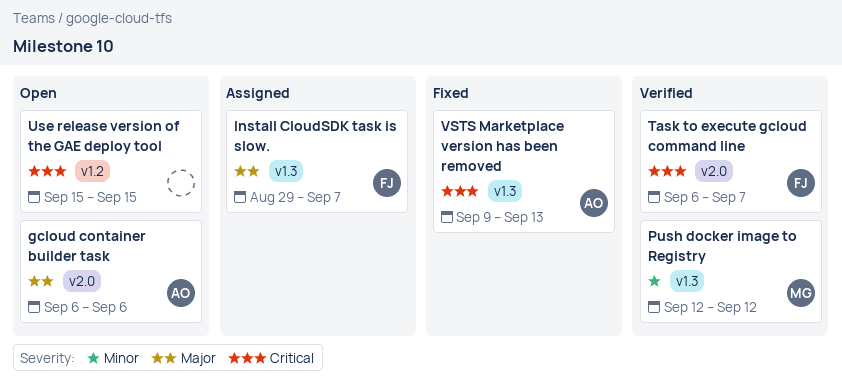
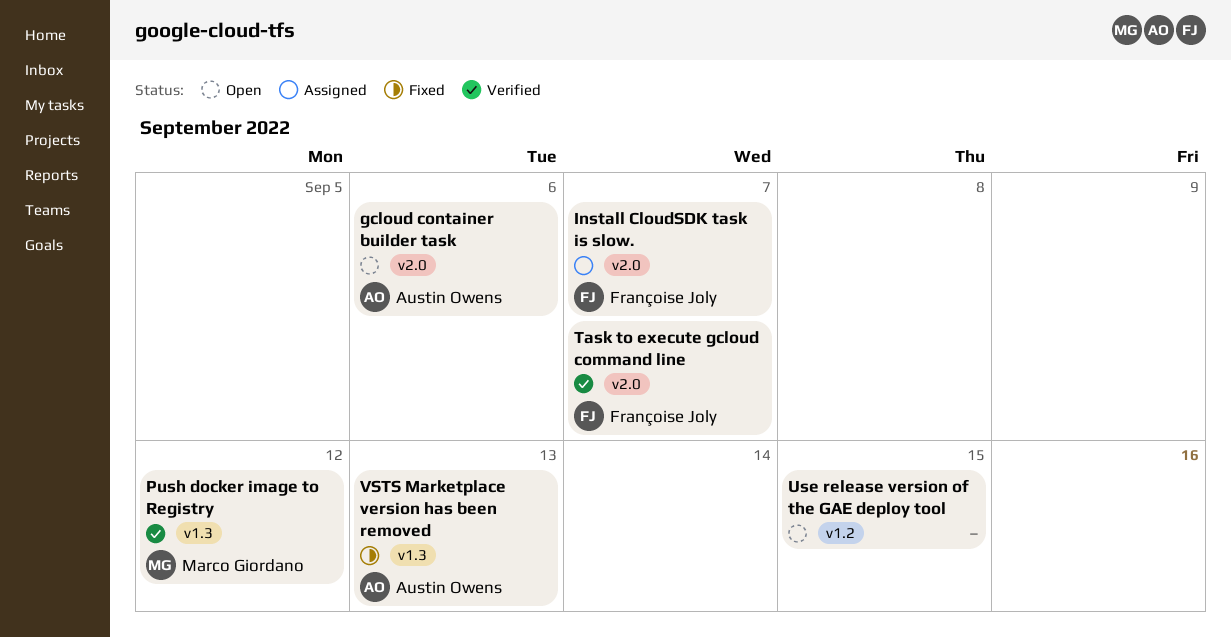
Install CloudSDK task is slow., label: v1.3 -> v2.0

